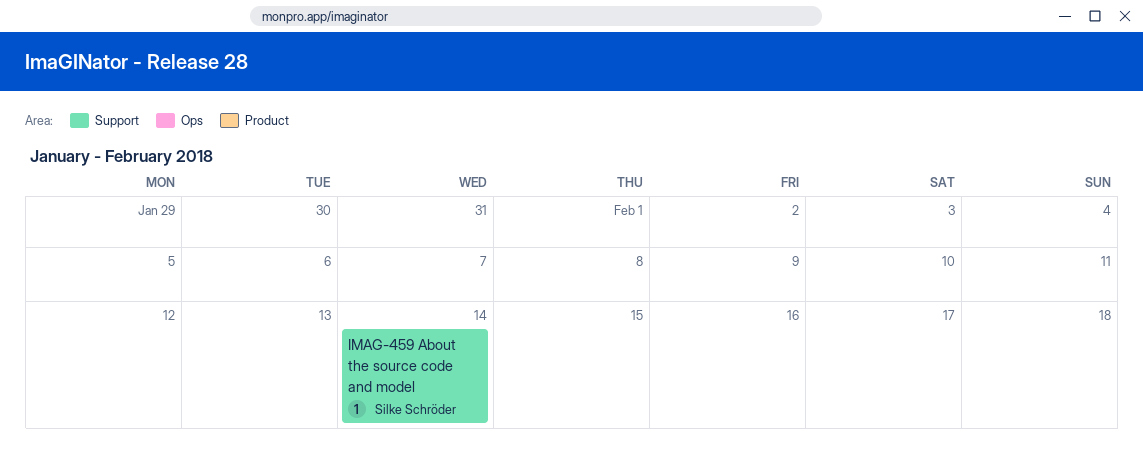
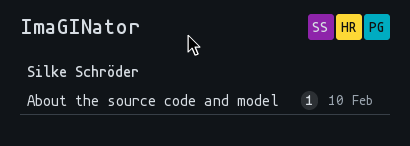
About the source code and model, due: Feb 14 -> Feb 10

